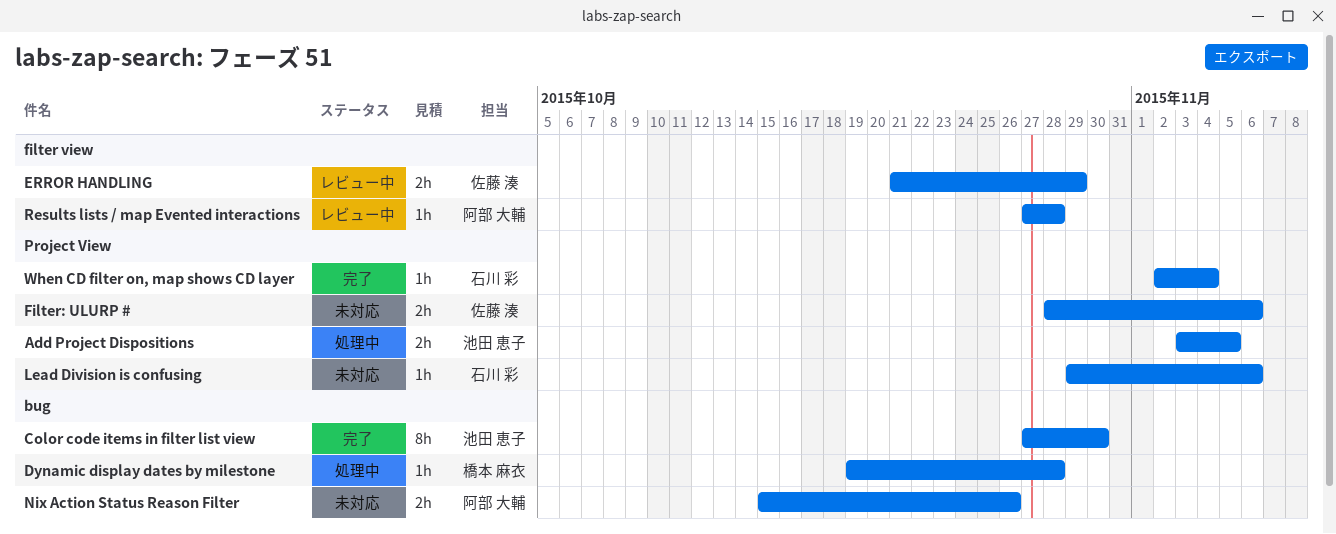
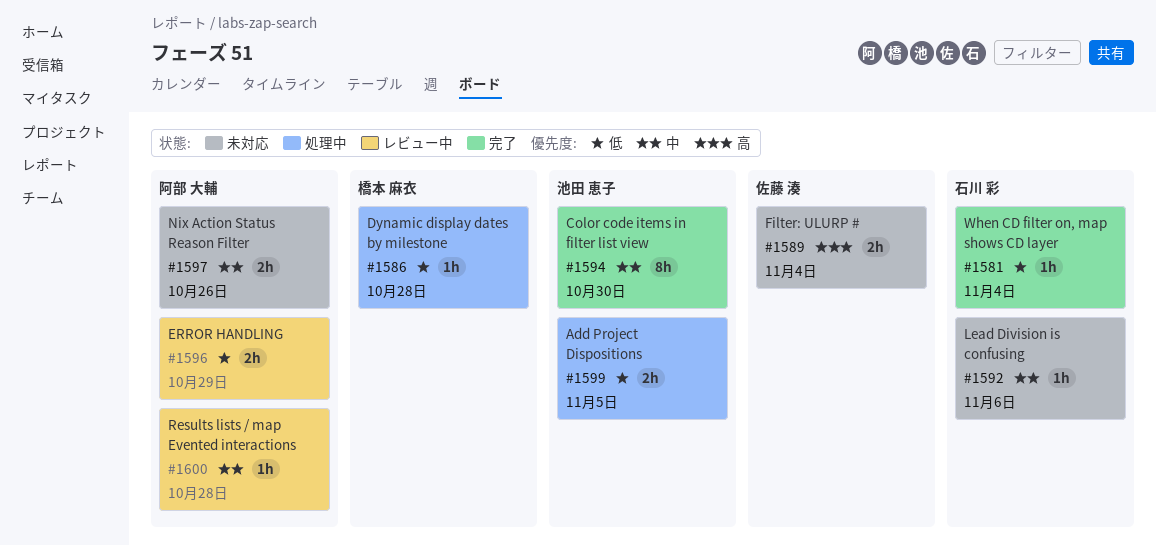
ERROR HANDLING, owner: 佐藤 湊 -> 阿部 大輔
Filter: ULURP #, due: Nov 6 -> Nov 4

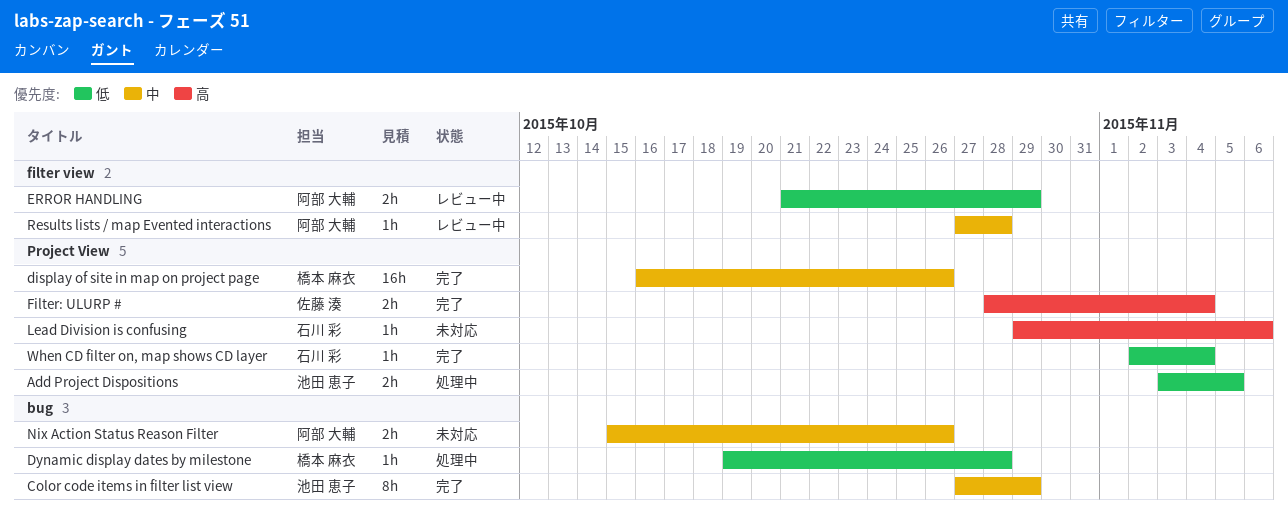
Color code items in filter list view, due: Oct 30 -> Oct 29
display of site in map on project page: none -> present
Filter: ULURP #, status: 未対応 -> 完了
Lead Division is confusing, priority: 中 -> 高

